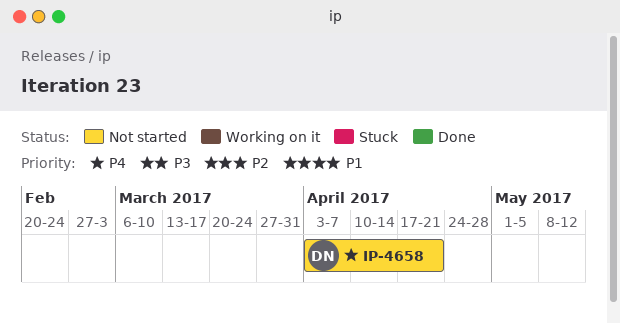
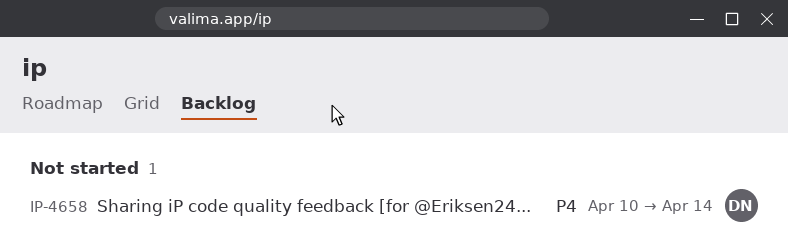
IP-4658, start: Apr 3 -> Apr 10
IP-4658, due: Apr 21 -> Apr 14

